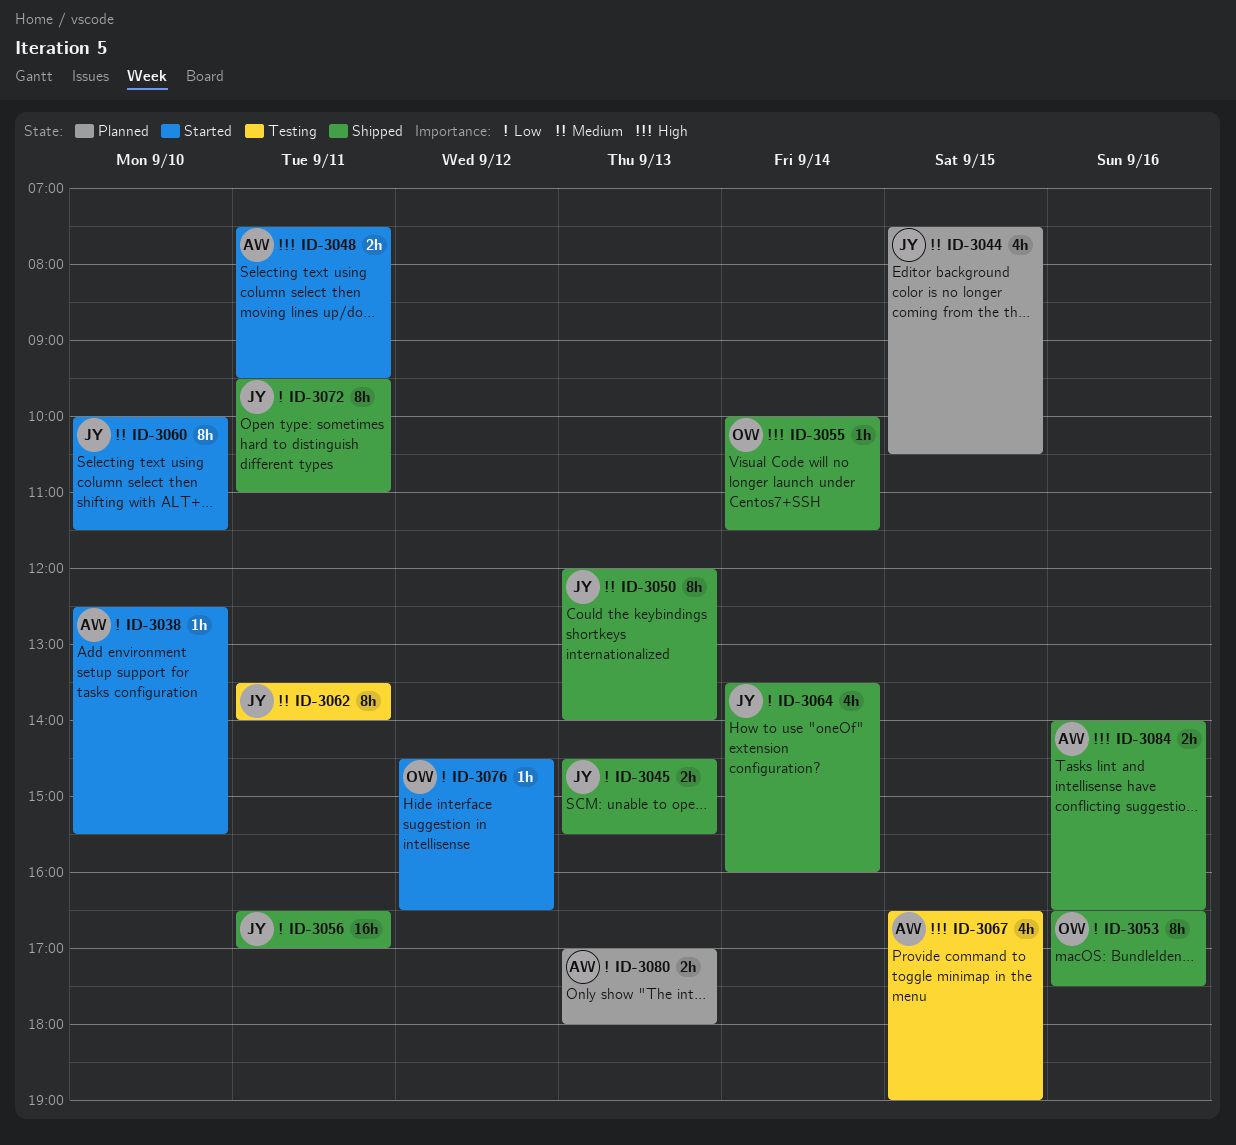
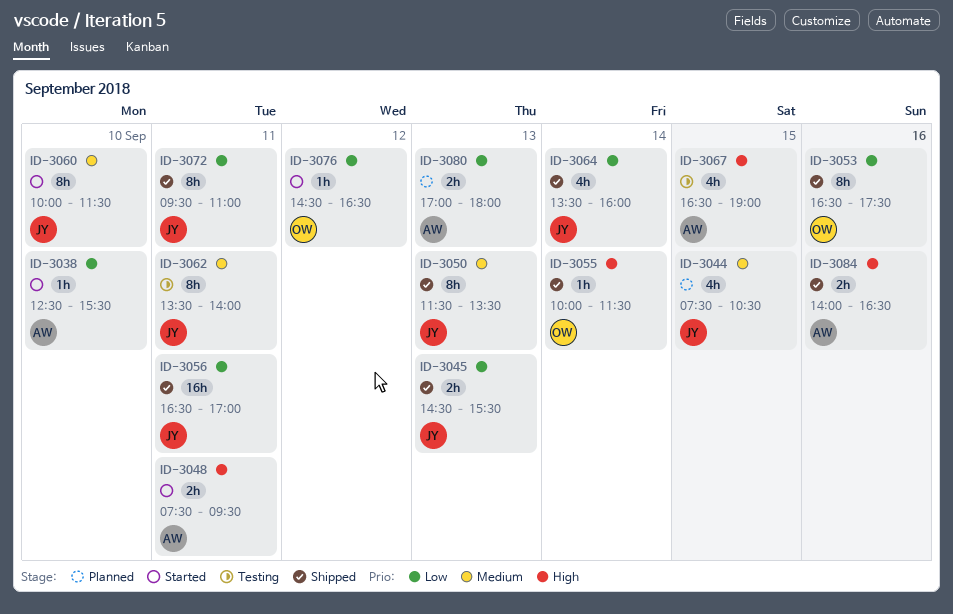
ID-3050, begins: 12:00 -> 11:30
ID-3050, ends: 14:00 -> 13:30

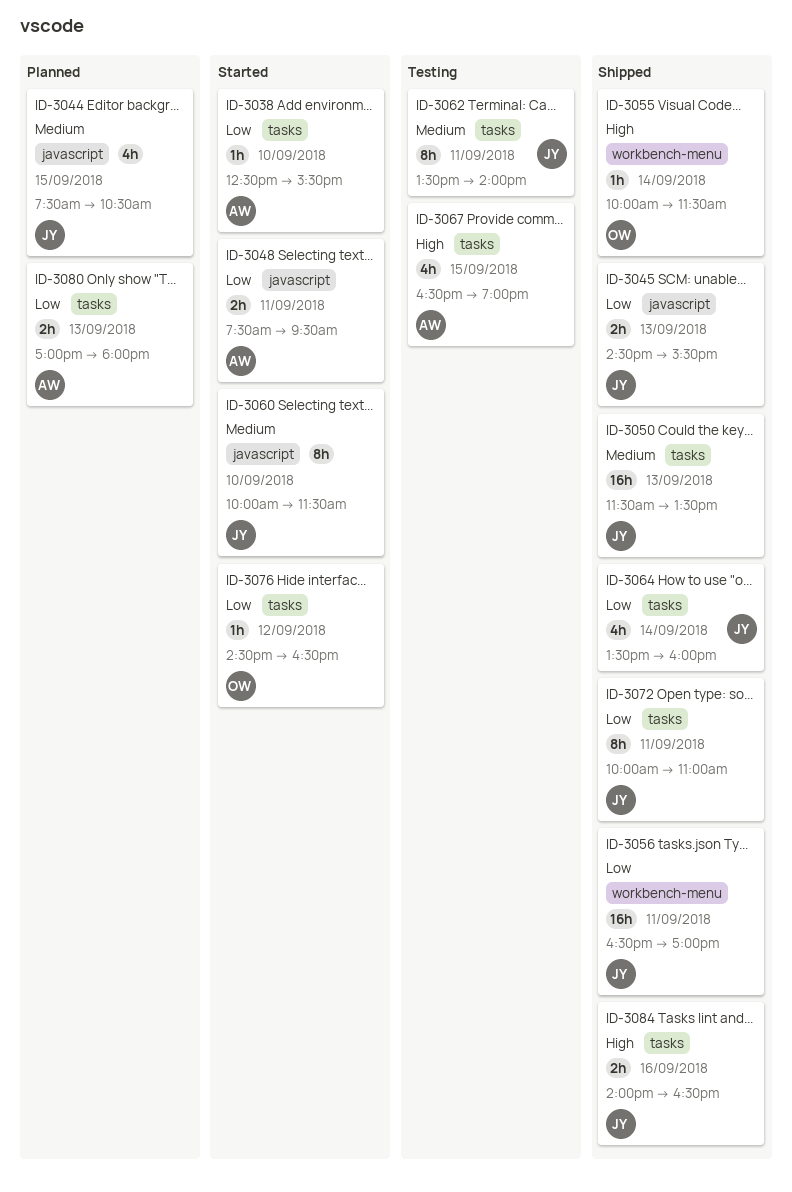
ID-3048, priority: High -> Low
ID-3050, estimate: 8h -> 16h
ID-3053: present -> none
ID-3072, begins: 09:30 -> 10:00
ID-3084, owner: AW -> JY

